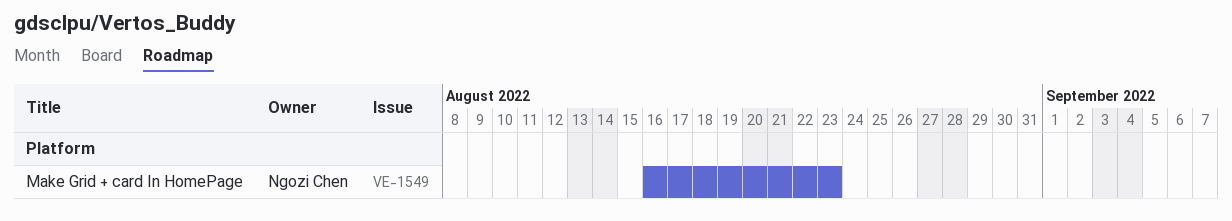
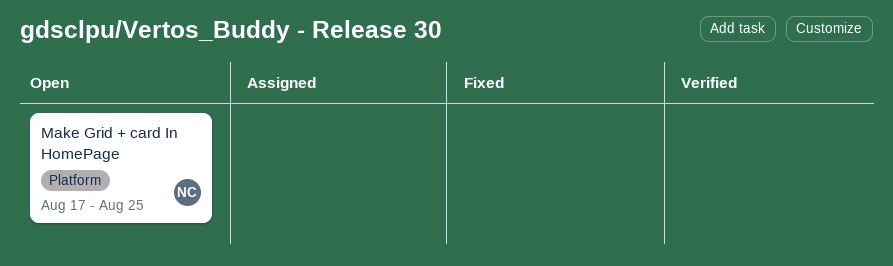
Make Grid + card In HomePage, start: Aug 16 -> Aug 17
Make Grid + card In HomePage, due: Aug 23 -> Aug 25

